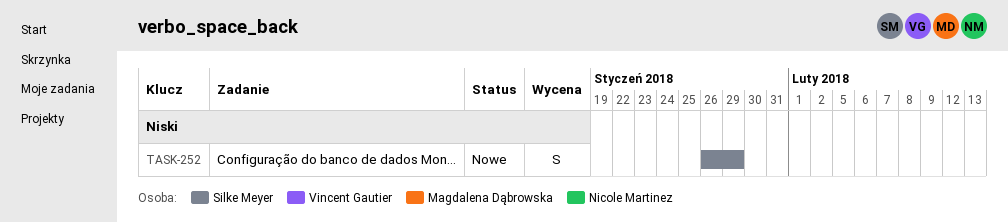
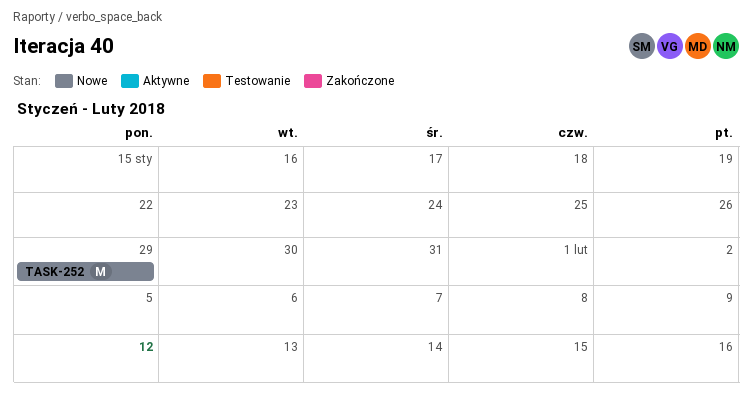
TASK-252, estimate: S -> M
TASK-252, start: Jan 26 -> Jan 29

